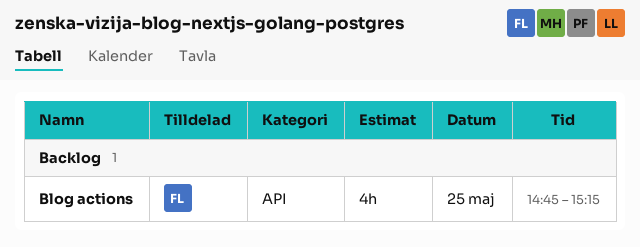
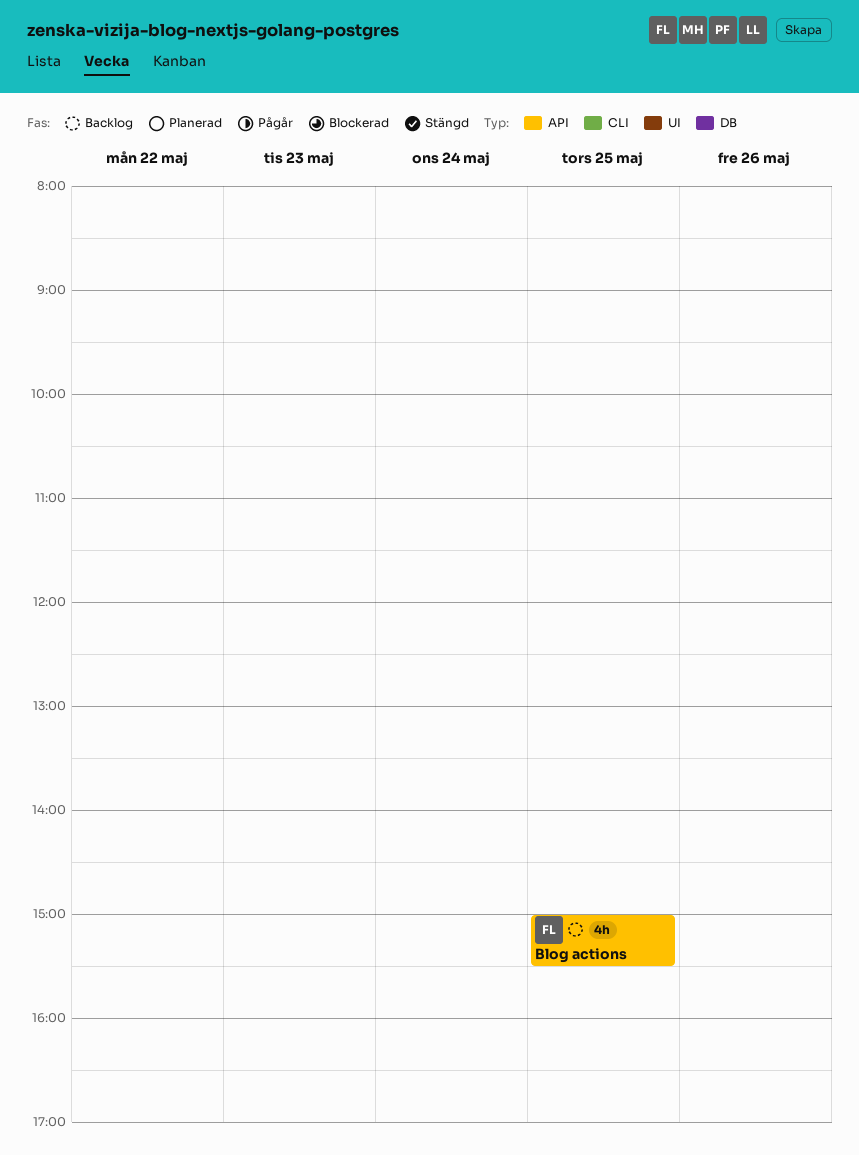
Blog actions, begins: 14:45 -> 15:00
Blog actions, ends: 15:15 -> 15:30

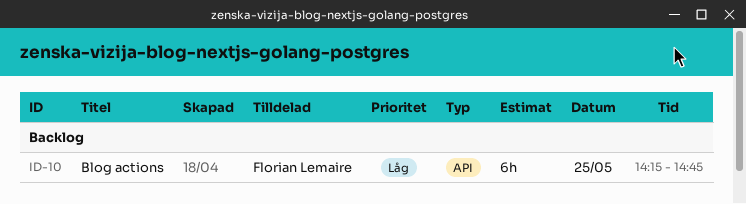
Blog actions, estimate: 4h -> 6h
Blog actions, begins: 15:00 -> 14:15
Blog actions, ends: 15:30 -> 14:45

